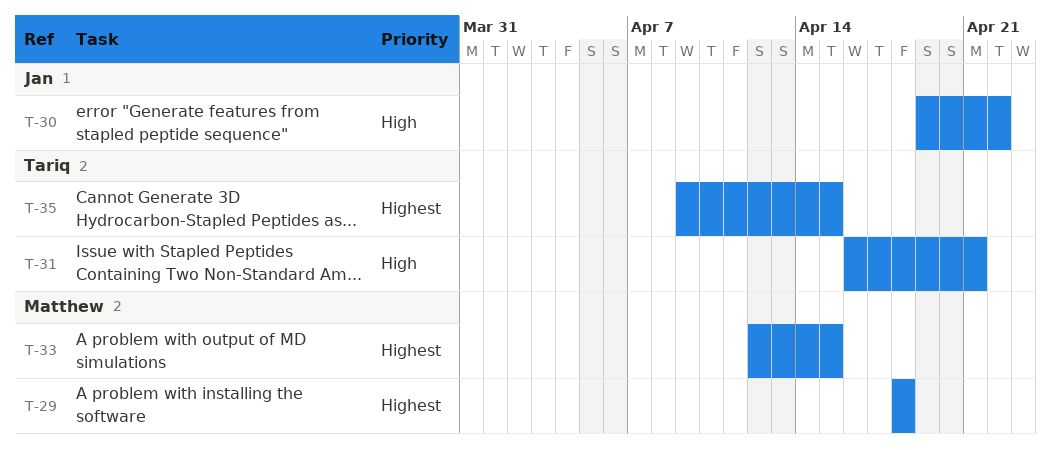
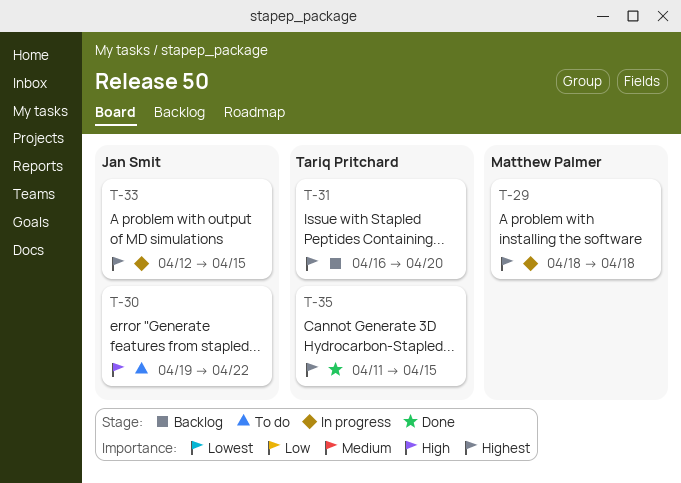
T-31, priority: High -> Highest
T-31, due: Apr 21 -> Apr 20
T-33, owner: Matthew Palmer -> Jan Smit
T-35, start: Apr 9 -> Apr 11

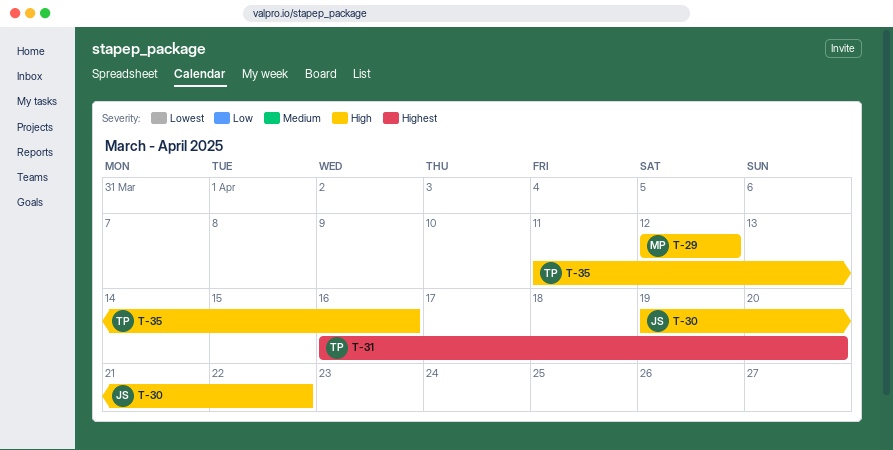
T-29, priority: Highest -> High
T-29, start: Apr 18 -> Apr 12
T-29, due: Apr 18 -> Apr 12
T-33: present -> none
T-35, priority: Highest -> High
T-35, due: Apr 15 -> Apr 16

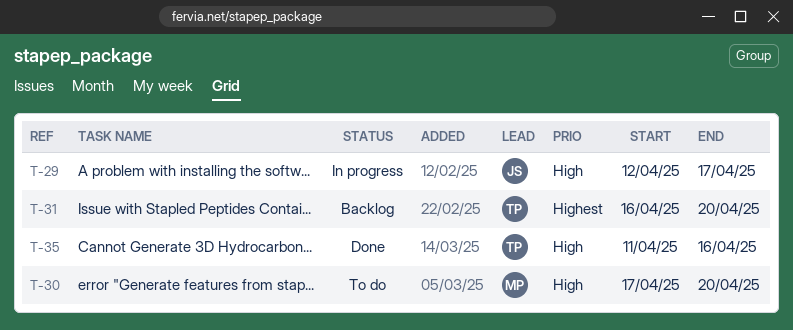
T-29, owner: MP -> JS
T-29, due: Apr 12 -> Apr 17
T-30, owner: JS -> MP
T-30, start: Apr 19 -> Apr 17
T-30, due: Apr 22 -> Apr 20

